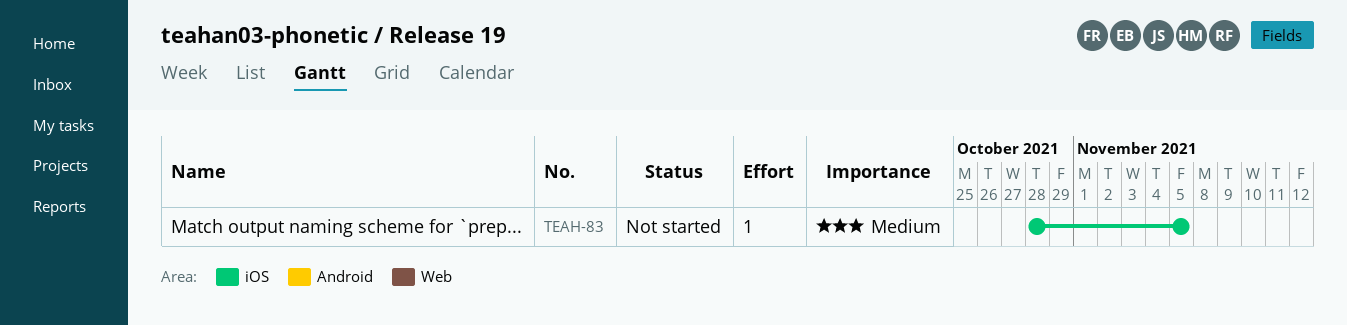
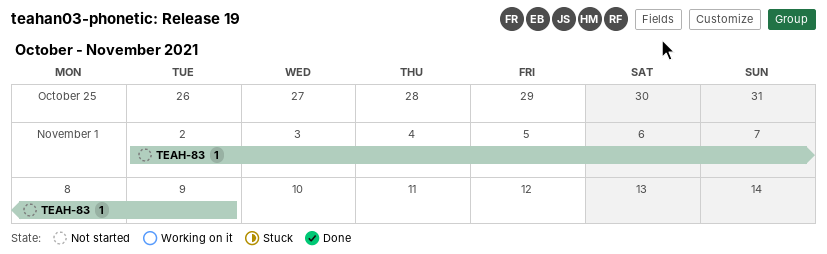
TEAH-83, start: Oct 28 -> Nov 2
TEAH-83, due: Nov 5 -> Nov 9

